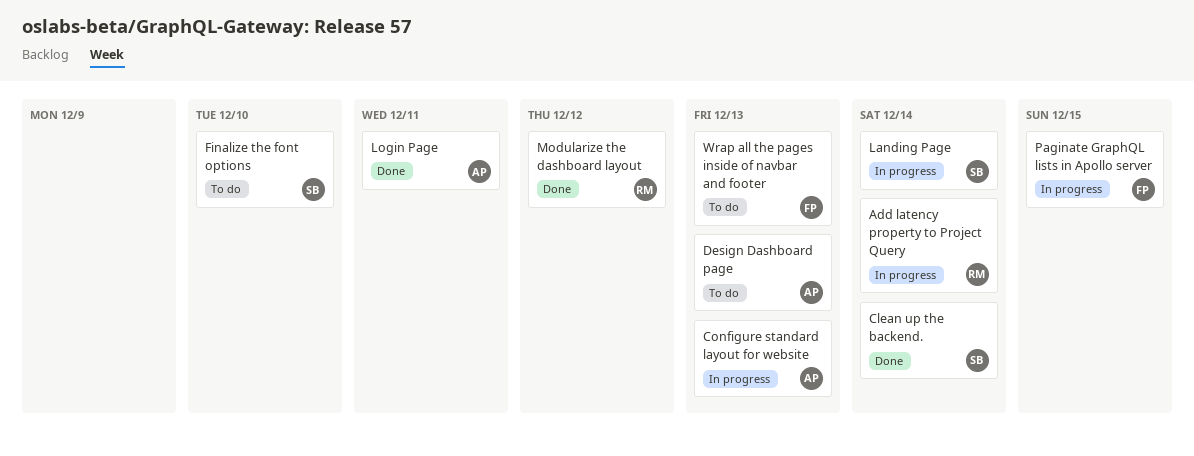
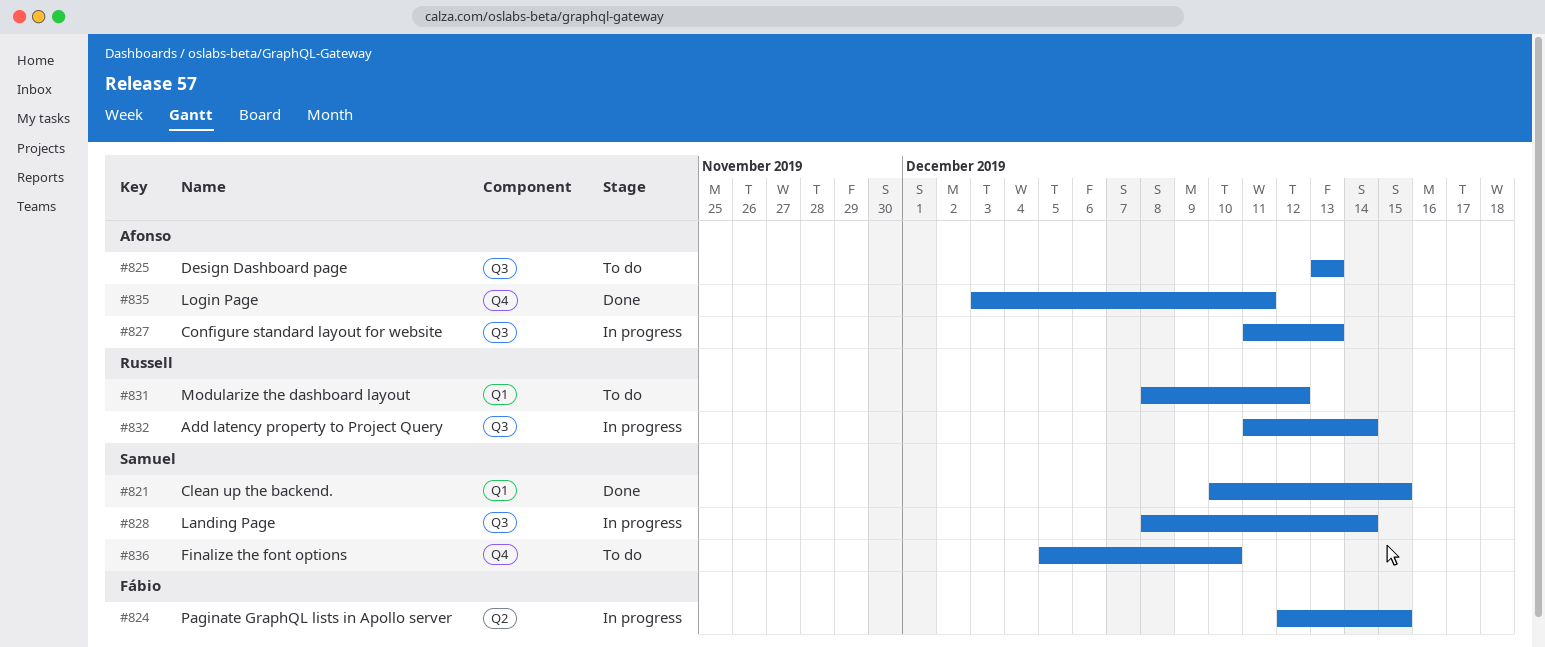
Clean up the backend., due: Dec 14 -> Dec 15
Modularize the dashboard layout, status: Done -> To do
Wrap all the pages inside of navbar and footer: present -> none

